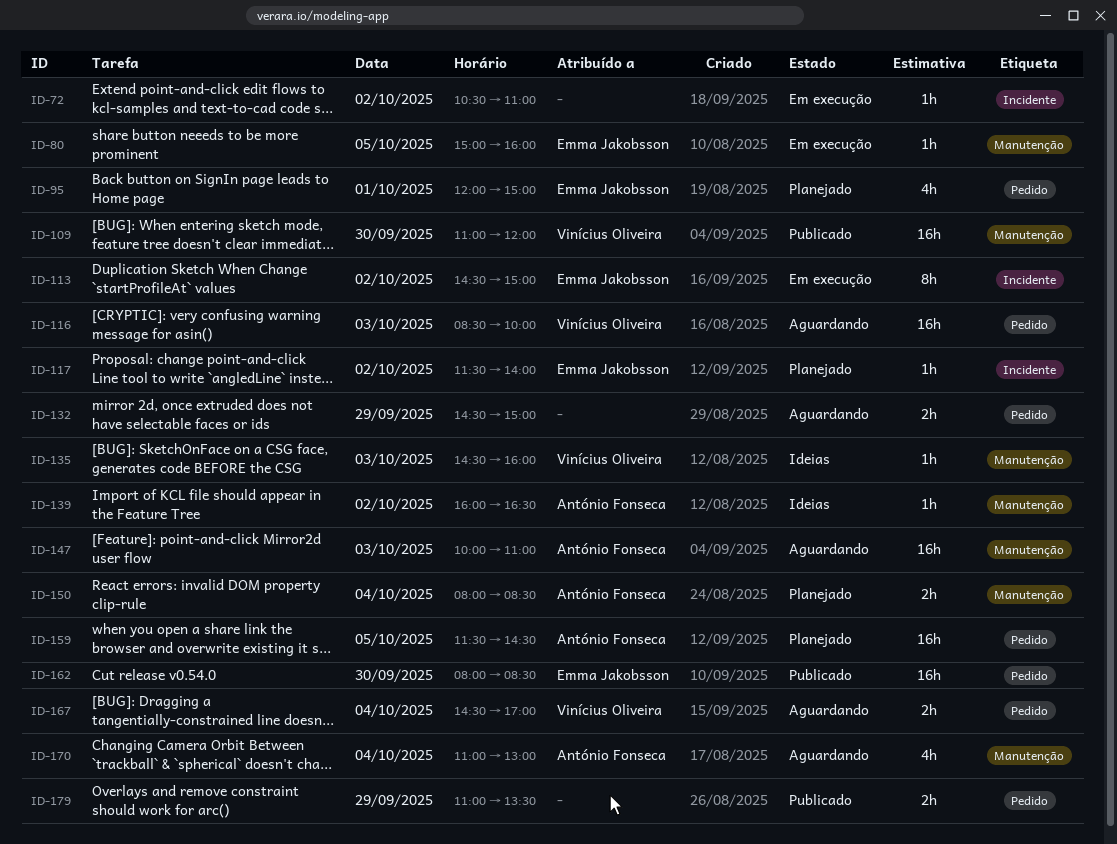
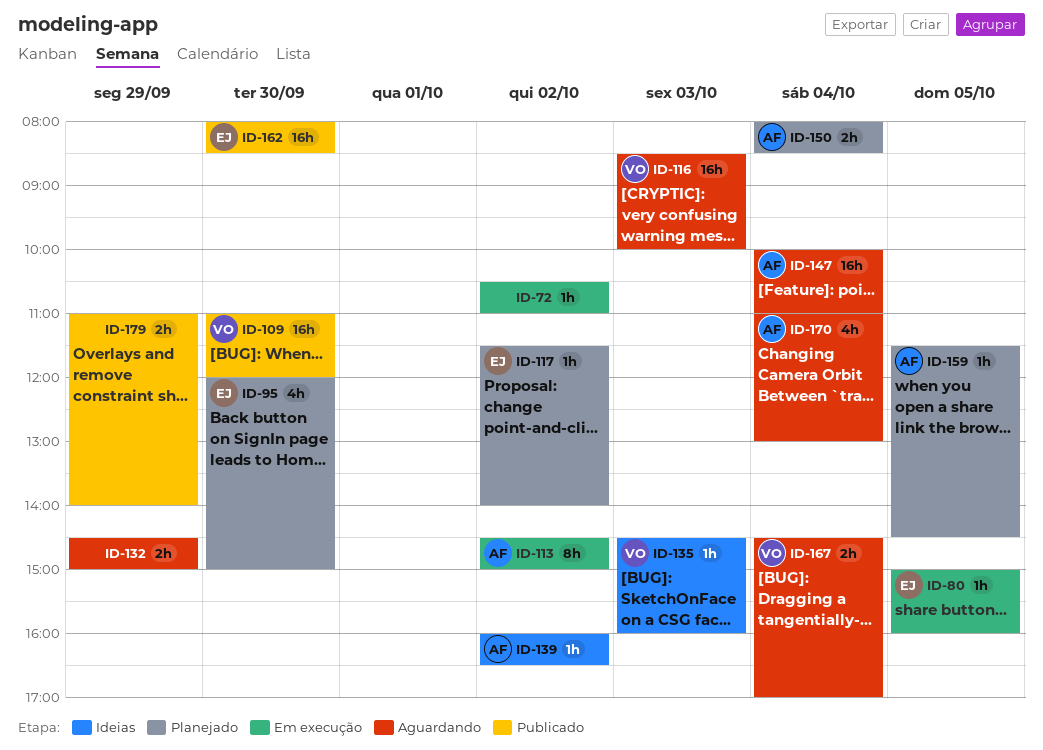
ID-95, day: Oct 1 -> Sep 30
ID-113, owner: Emma Jakobsson -> António Fonseca
ID-147, day: Oct 3 -> Oct 4
ID-159, estimate: 16h -> 1h
ID-179, ends: 13:30 -> 14:00

